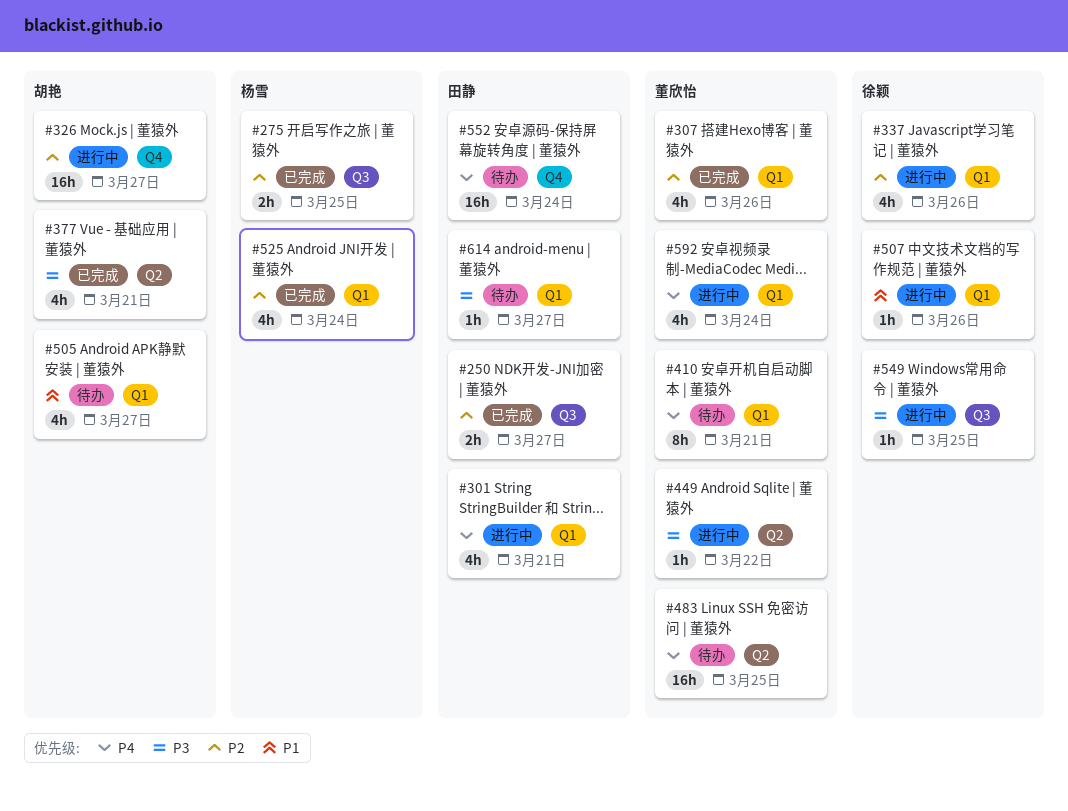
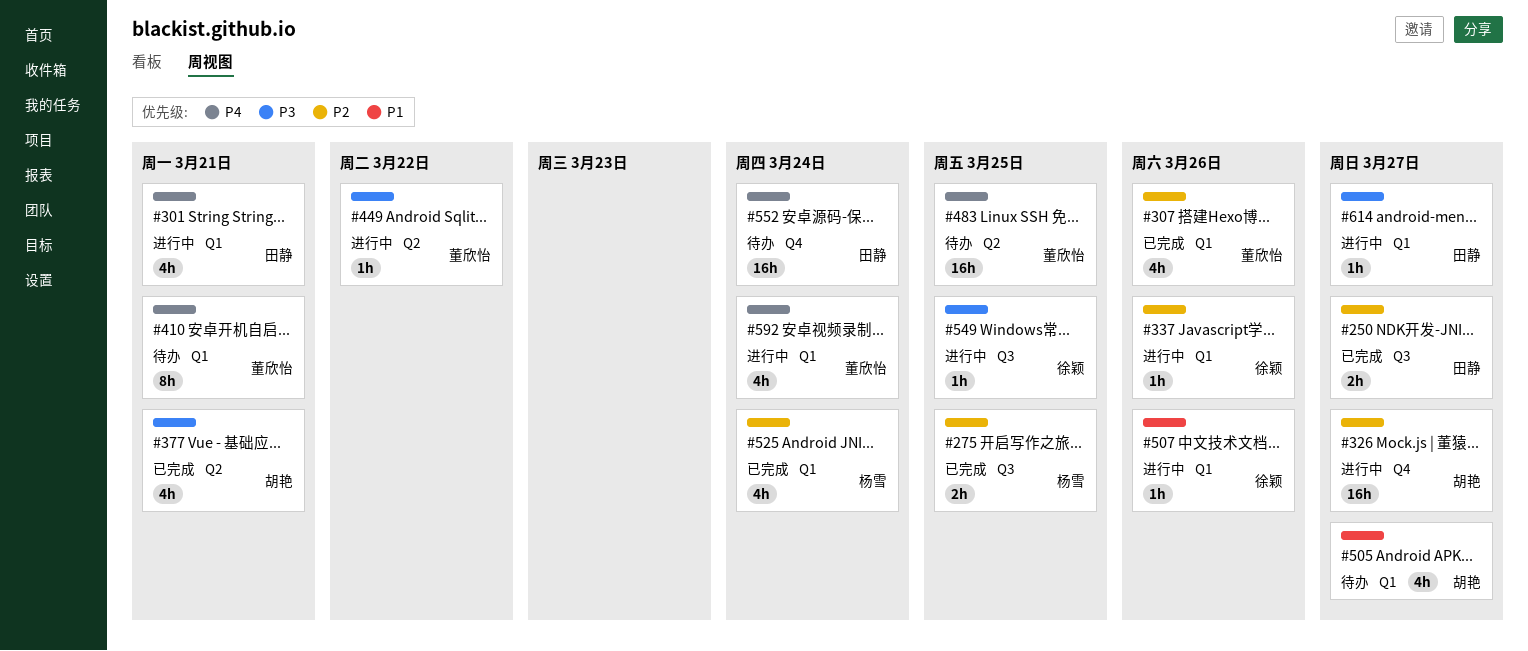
#337, estimate: 4h -> 1h
#614, status: 待办 -> 进行中

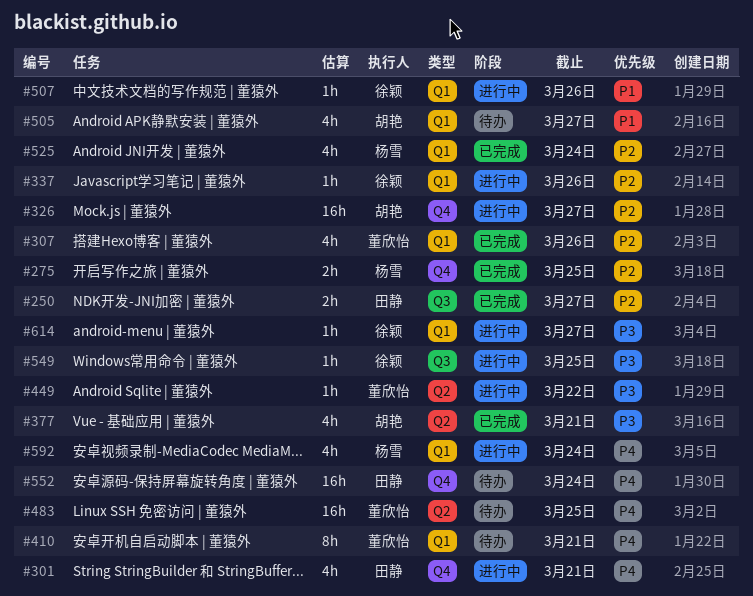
#275, label: Q3 -> Q4
#301, label: Q1 -> Q4
#592, owner: 董欣怡 -> 杨雪
#614, owner: 田静 -> 徐颖

